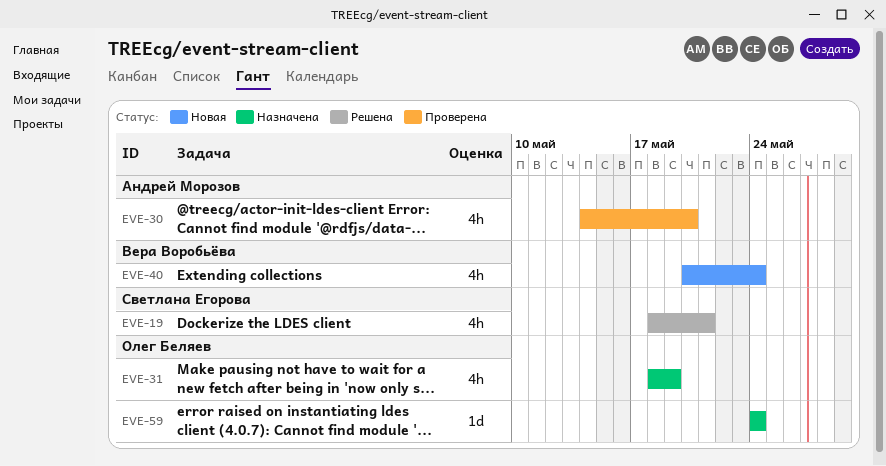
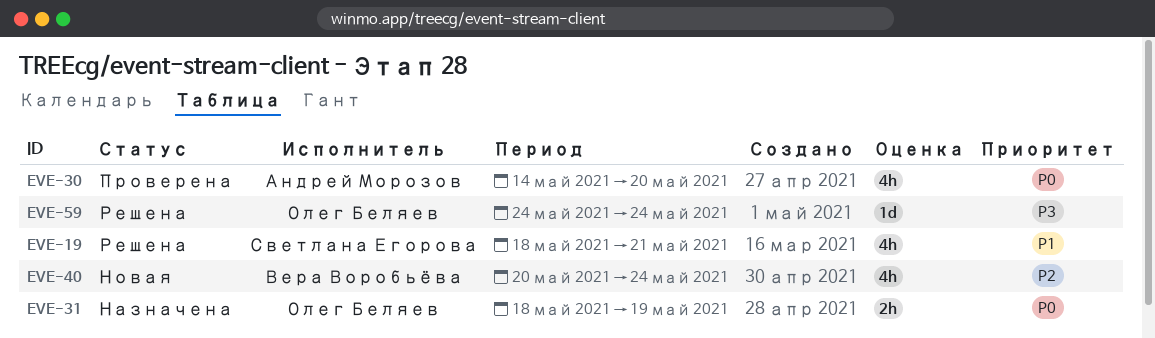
EVE-31, estimate: 4h -> 2h
EVE-59, status: Назначена -> Решена

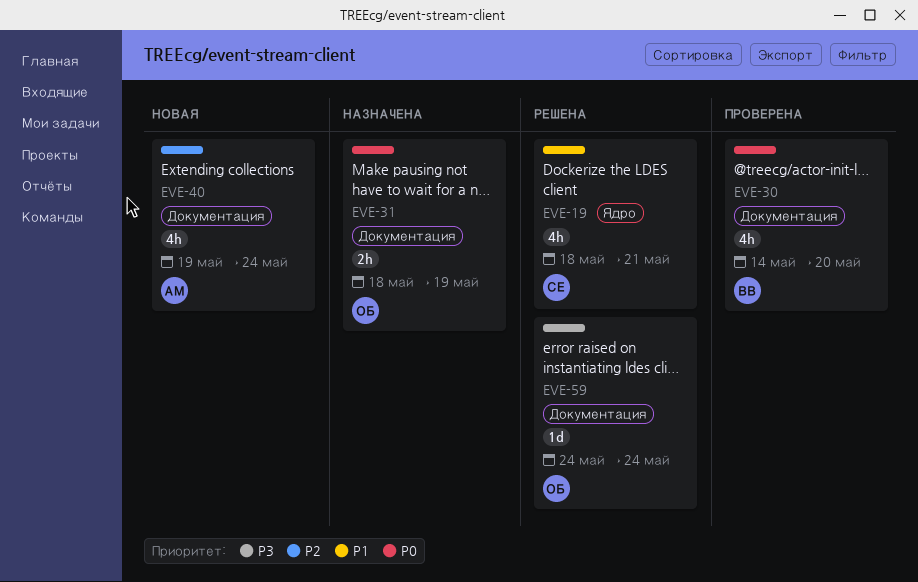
EVE-30, owner: Андрей Морозов -> Вера Воробьёва
EVE-40, owner: Вера Воробьёва -> Андрей Морозов
EVE-40, start: May 20 -> May 19

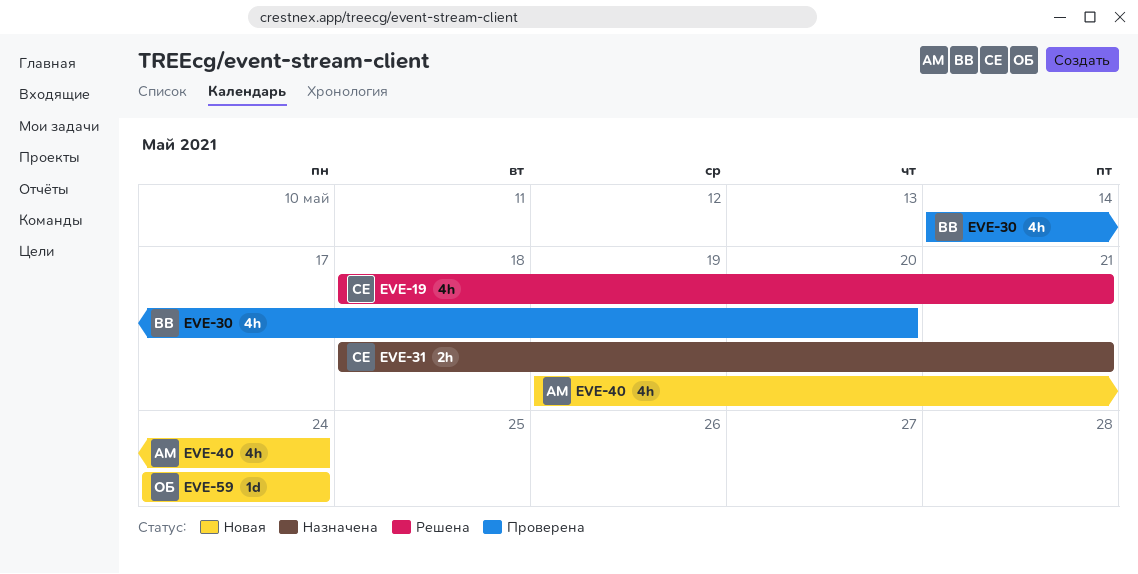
EVE-31, owner: ОБ -> СЕ
EVE-31, due: May 19 -> May 21
EVE-59, status: Решена -> Новая

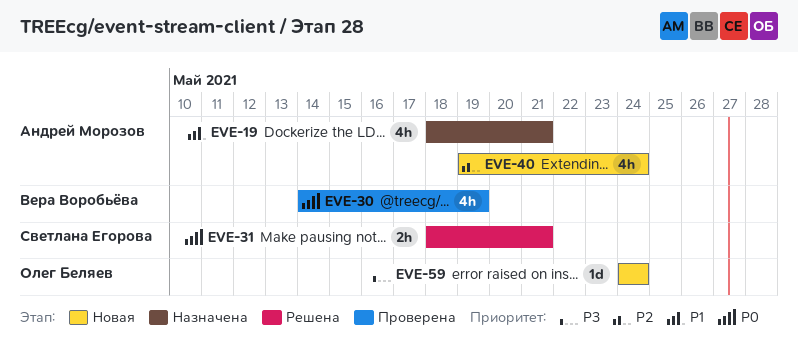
EVE-19, status: Решена -> Назначена
EVE-19, owner: Светлана Егорова -> Андрей Морозов
EVE-30, due: May 20 -> May 19
EVE-31, status: Назначена -> Решена

